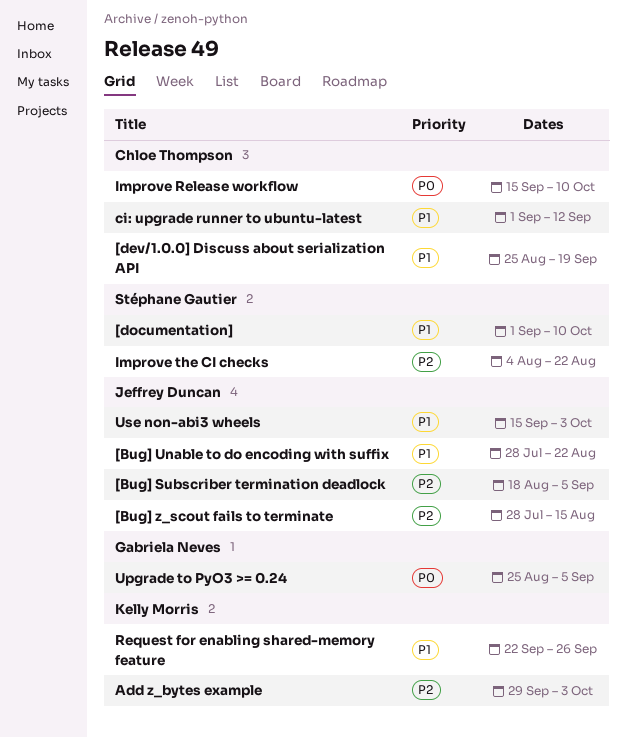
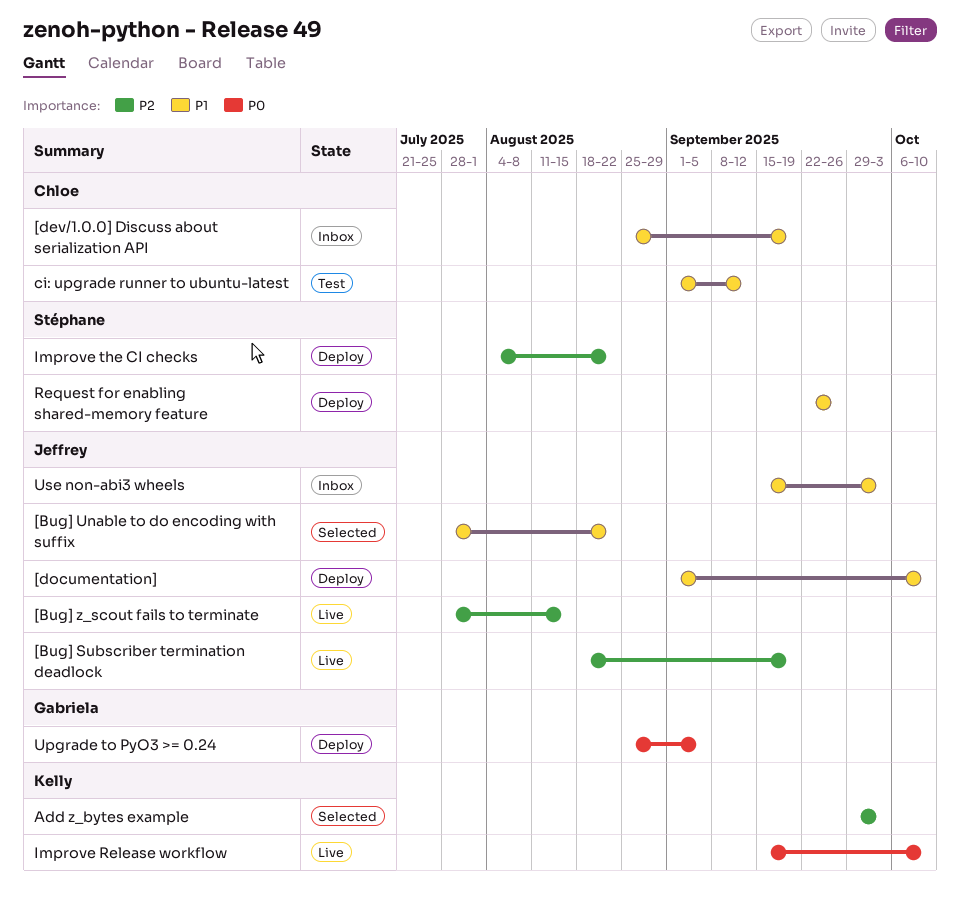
[Bug] Subscriber termination deadlock, due: Sep 5 -> Sep 19
[documentation], owner: Stéphane Gautier -> Jeffrey Duncan
Improve Release workflow, owner: Chloe Thompson -> Kelly Morris
Request for enabling shared-memory feature, owner: Kelly Morris -> Stéphane Gautier

